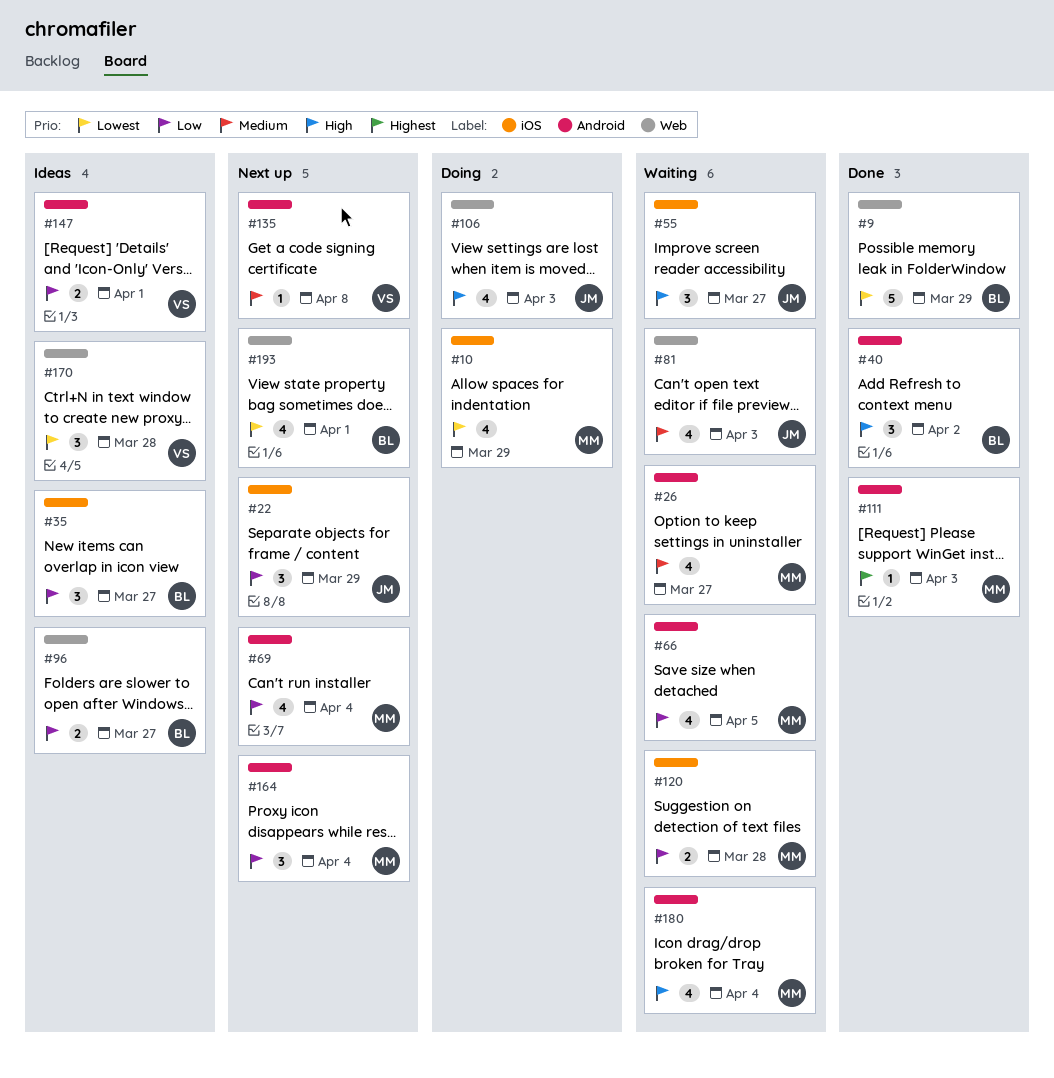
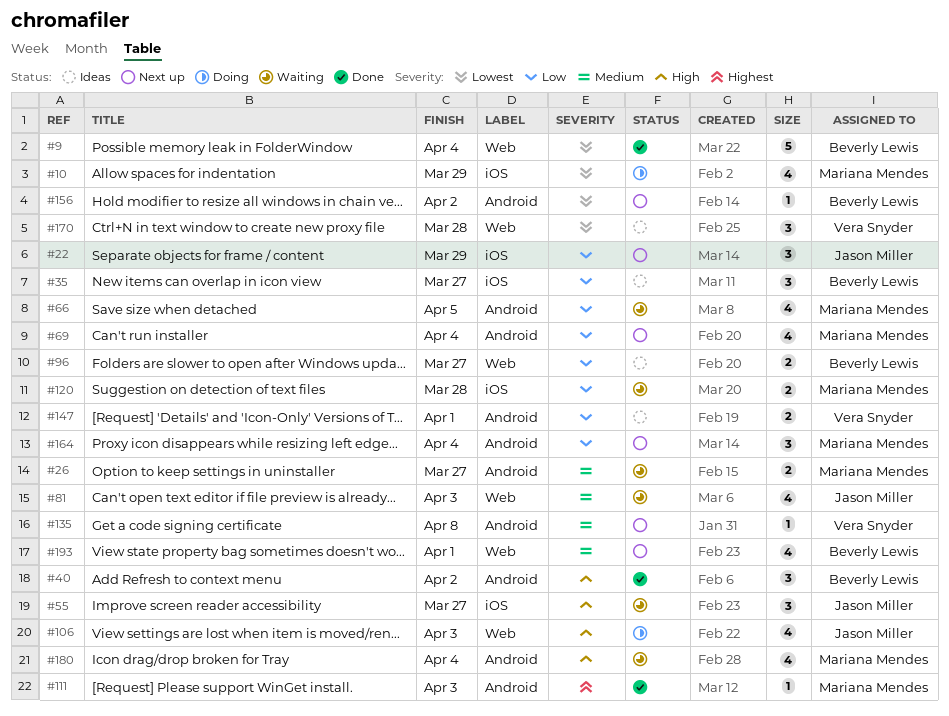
#9, due: Mar 29 -> Apr 4
#26, estimate: 4 -> 2
#156: none -> present
#193, priority: Lowest -> Medium

